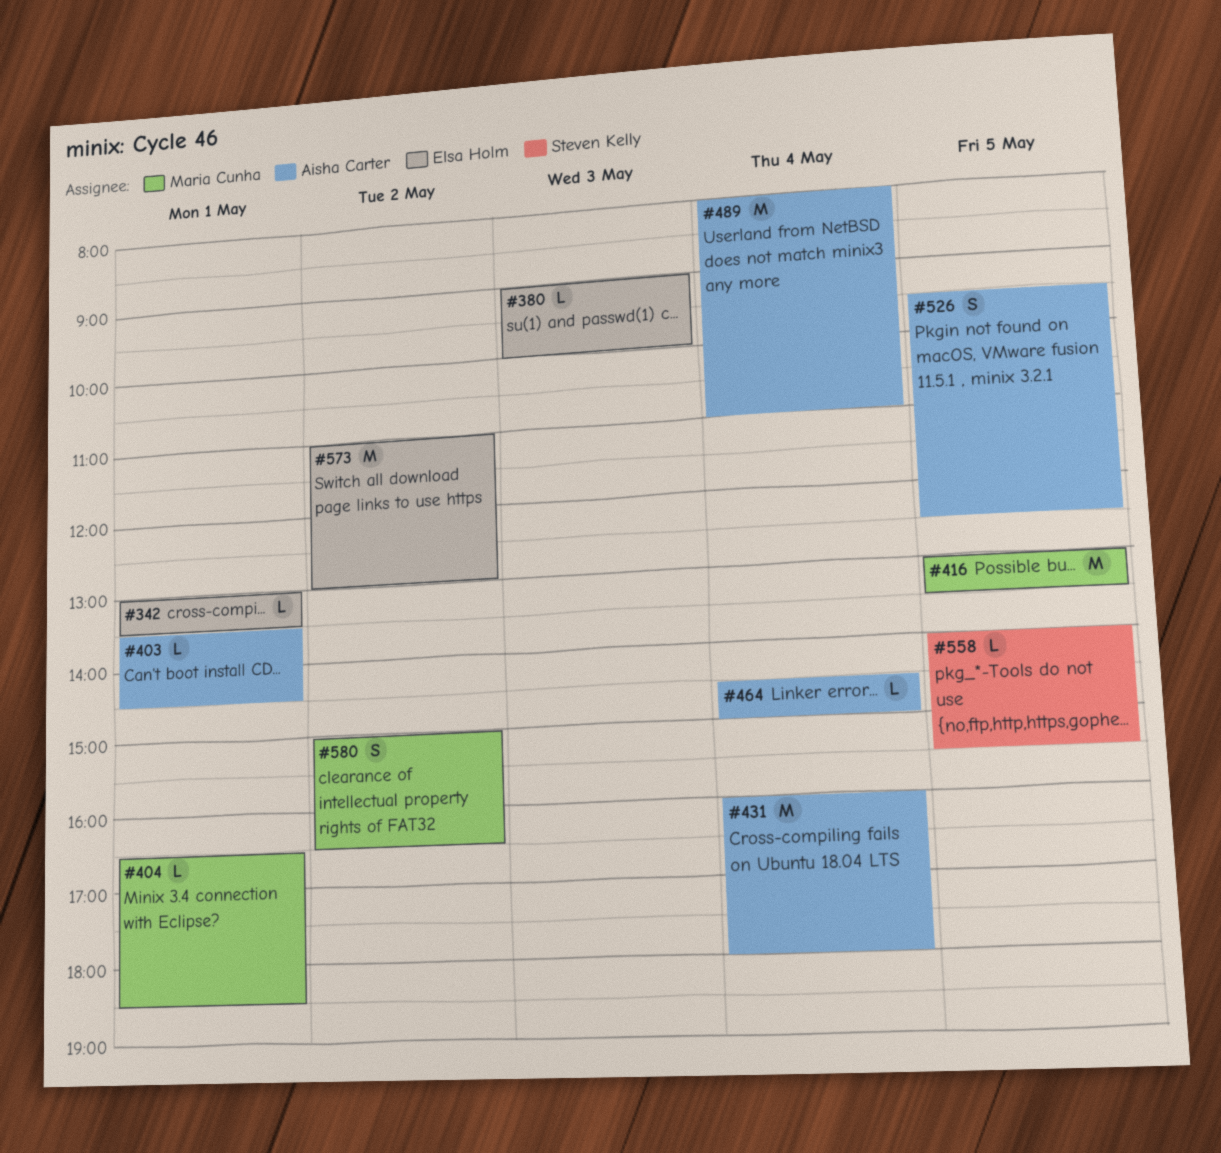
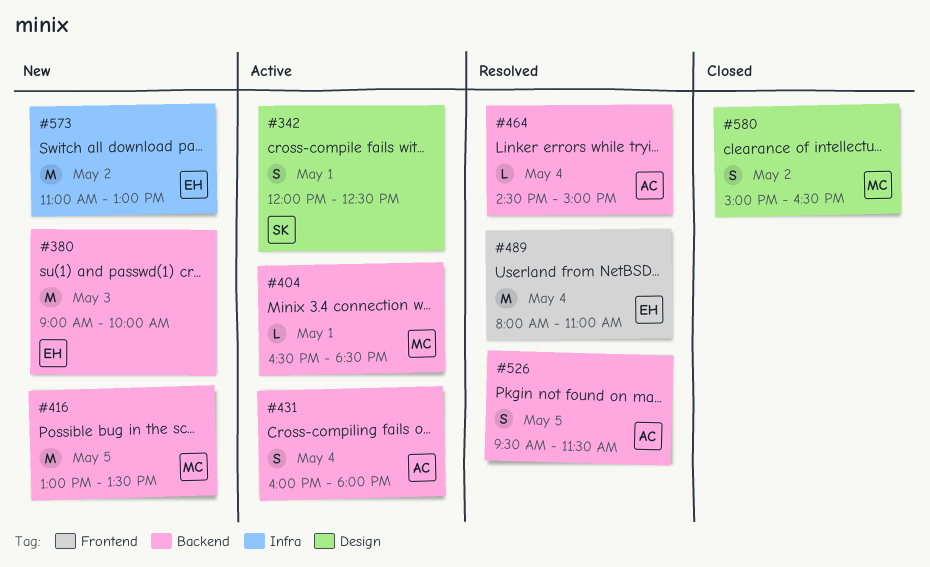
#342, owner: Elsa Holm -> Steven Kelly
#342, estimate: L -> S
#342, begins: 13:00 -> 12:00
#342, ends: 13:30 -> 12:30
#380, estimate: L -> M
#403: present -> none
#431, estimate: M -> S
#489, owner: Aisha Carter -> Elsa Holm
#526, ends: 12:30 -> 11:30
#558: present -> none

